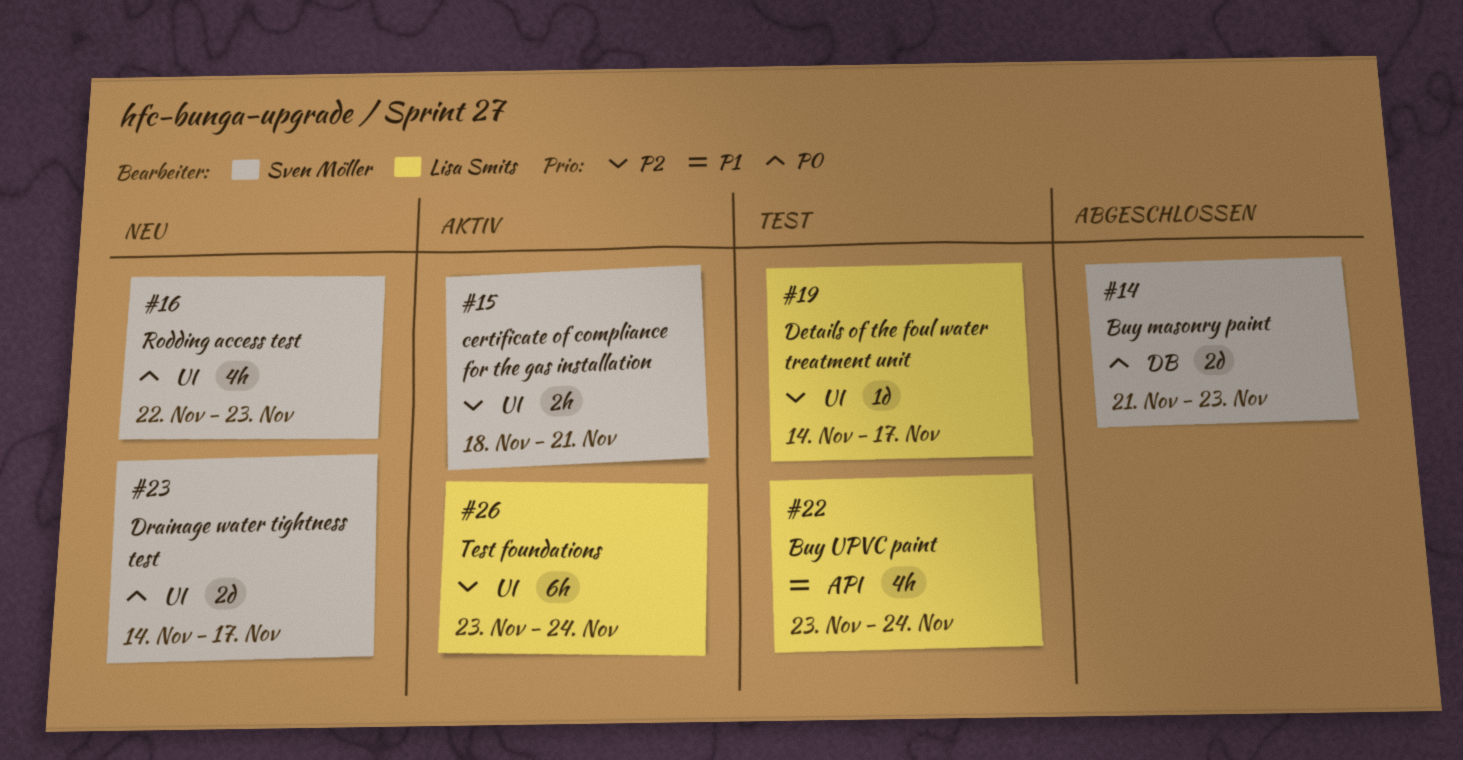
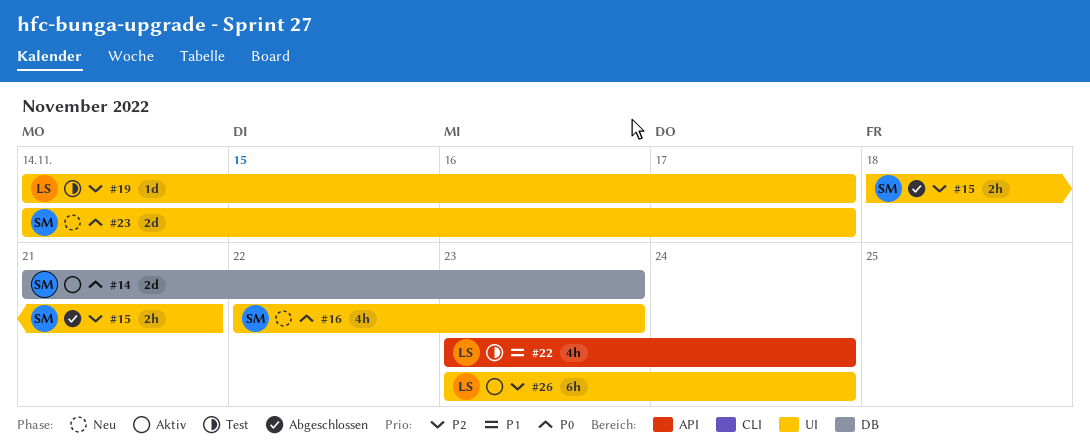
#14, status: Abgeschlossen -> Aktiv
#15, status: Aktiv -> Abgeschlossen

